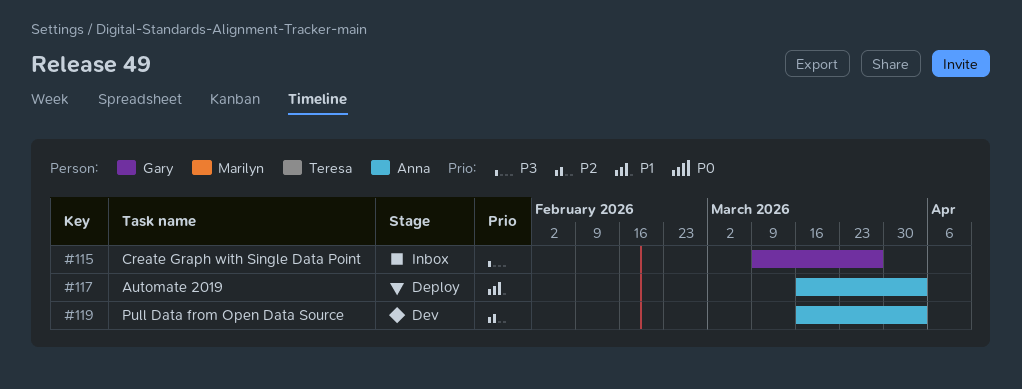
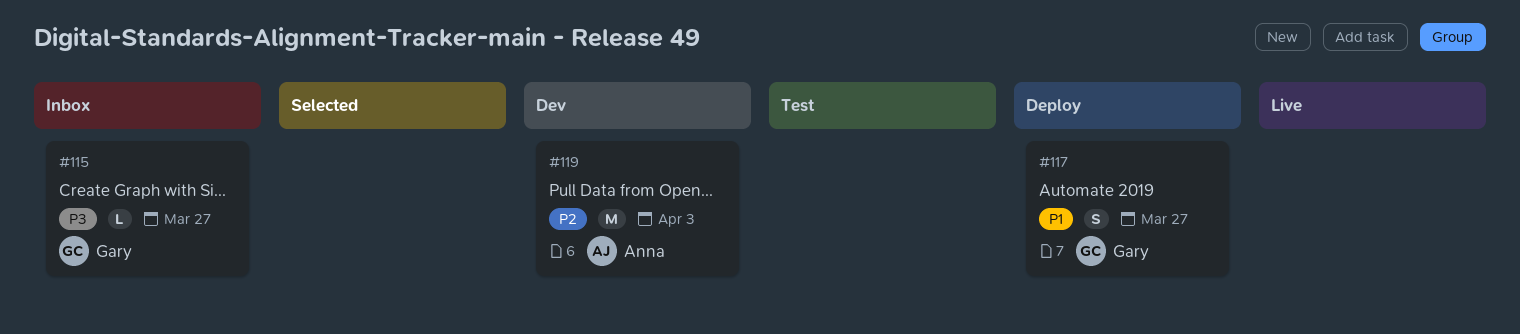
#117, owner: Anna -> Gary
#117, due: Apr 3 -> Mar 27

